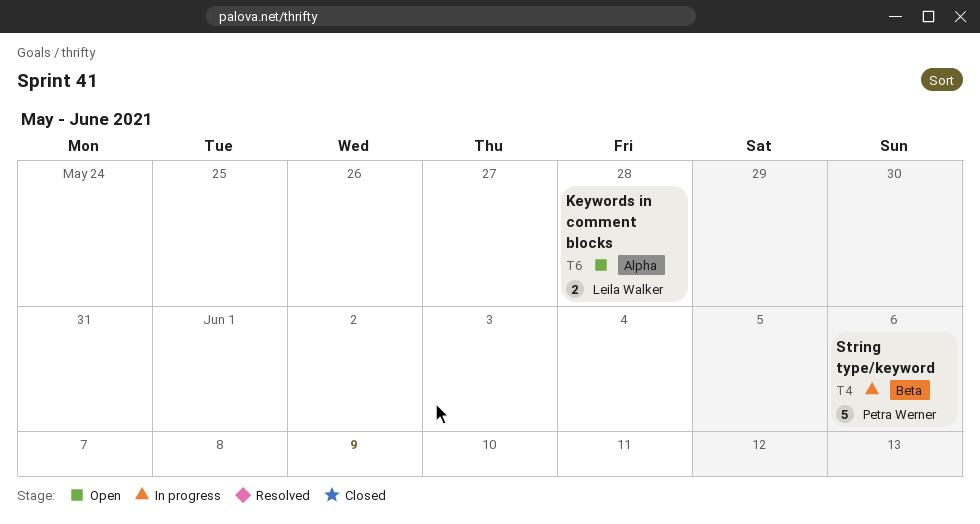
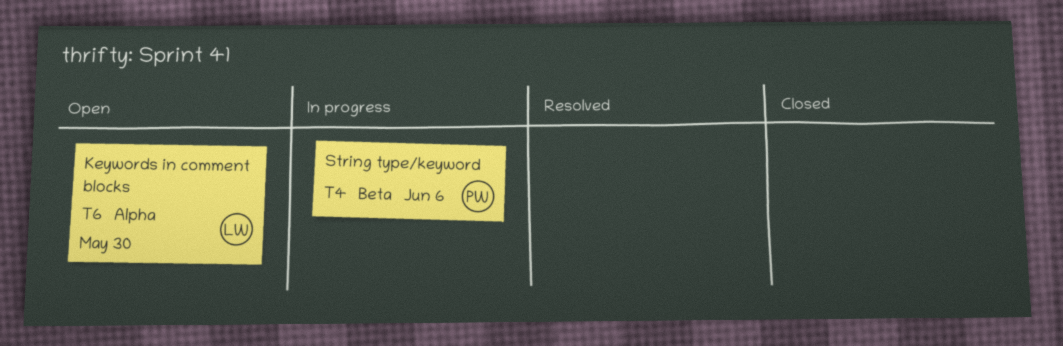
T6, due: May 28 -> May 30

